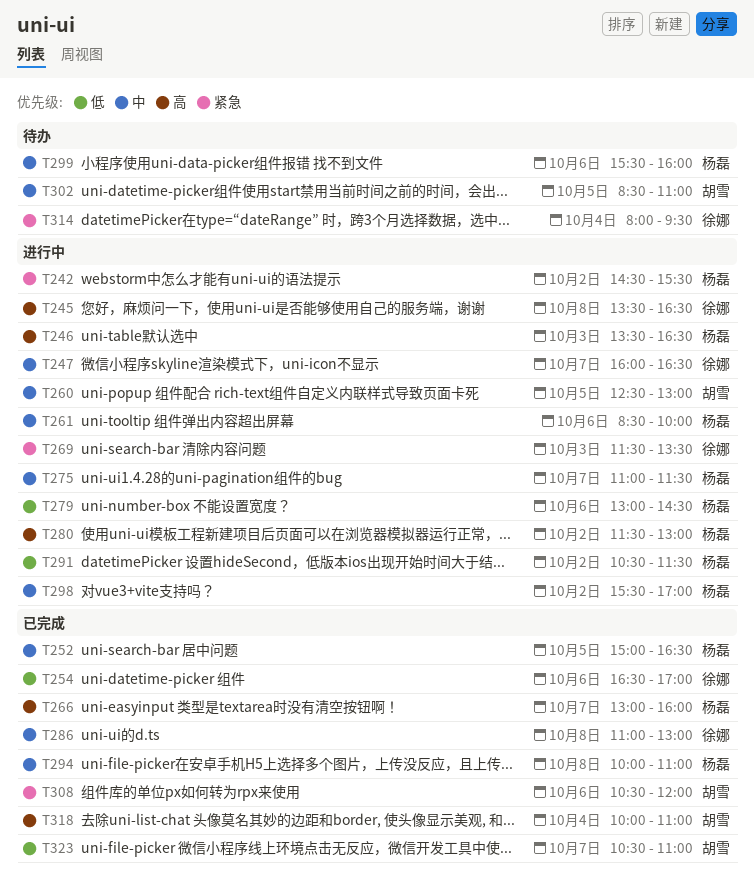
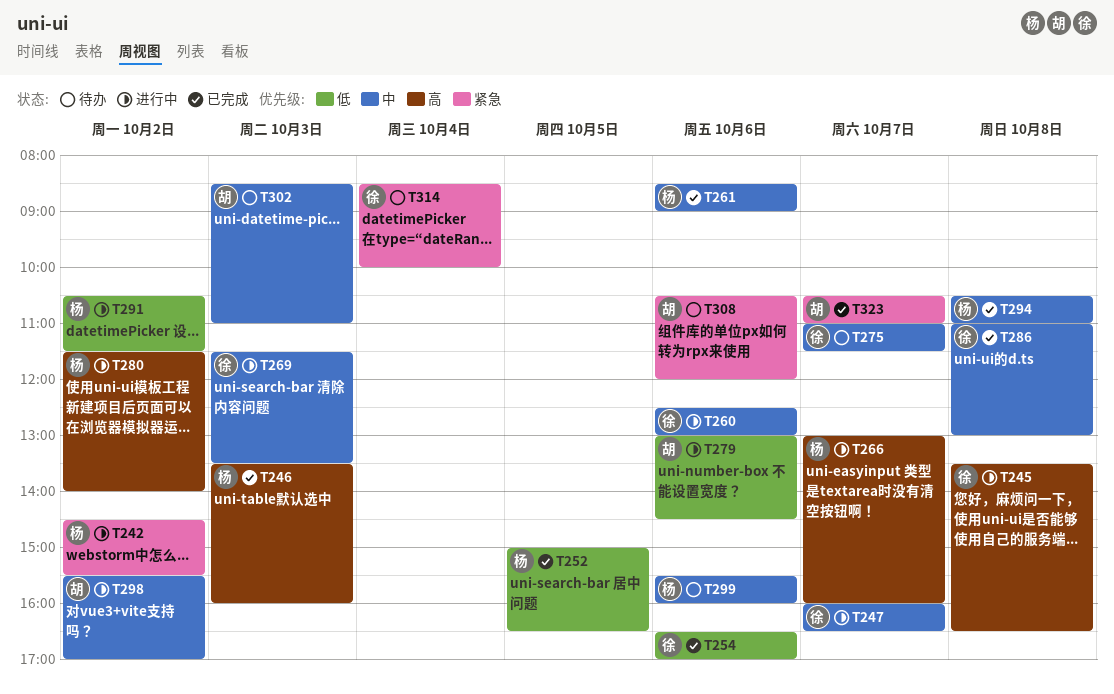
T246, status: 进行中 -> 已完成
T246, ends: 16:30 -> 16:00
T252, priority: 中 -> 低
T260, owner: 胡雪 -> 徐娜
T260, day: Oct 5 -> Oct 6
T261, status: 进行中 -> 已完成
T261, ends: 10:00 -> 09:00
T266, status: 已完成 -> 进行中
T269, priority: 紧急 -> 中
T275, status: 进行中 -> 待办
T275, owner: 杨磊 -> 徐娜
T279, owner: 杨磊 -> 胡雪
T280, ends: 13:00 -> 14:00
T294, begins: 10:00 -> 10:30
T298, owner: 杨磊 -> 胡雪
T302, day: Oct 5 -> Oct 3
T308, status: 已完成 -> 待办
T314, begins: 08:00 -> 08:30
T314, ends: 09:30 -> 10:00
T318: present -> none
T323, priority: 低 -> 紧急

